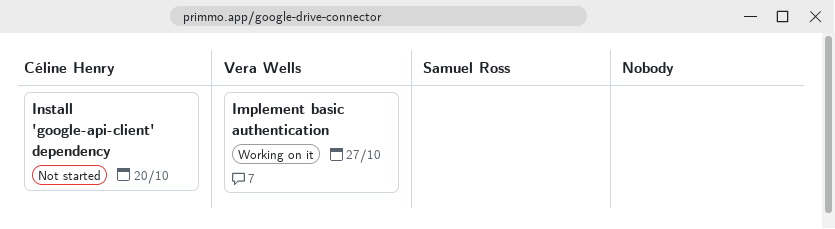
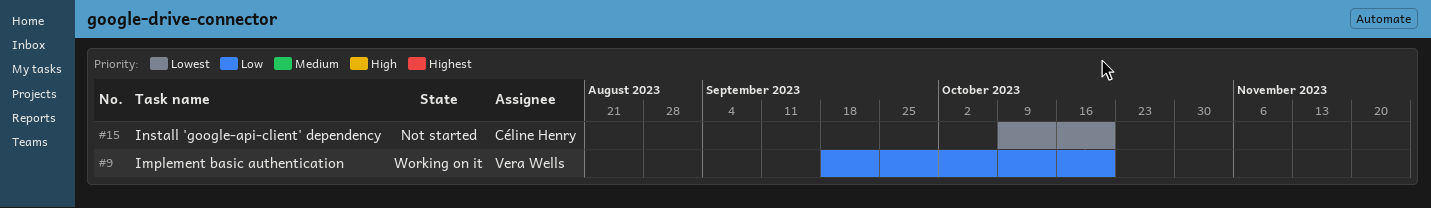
Implement basic authentication, due: Oct 27 -> Oct 20

